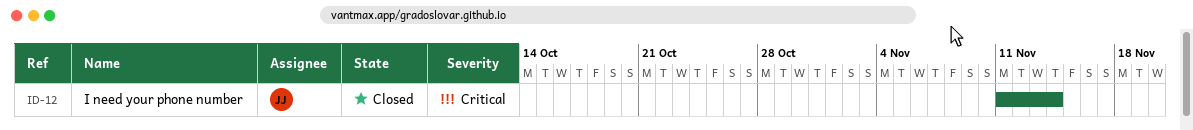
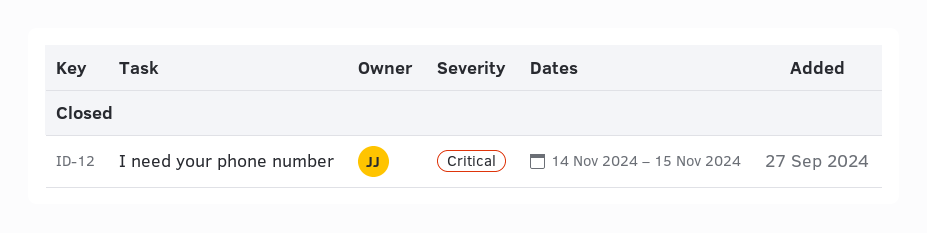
ID-12, start: Nov 11 -> Nov 14
ID-12, due: Nov 14 -> Nov 15

